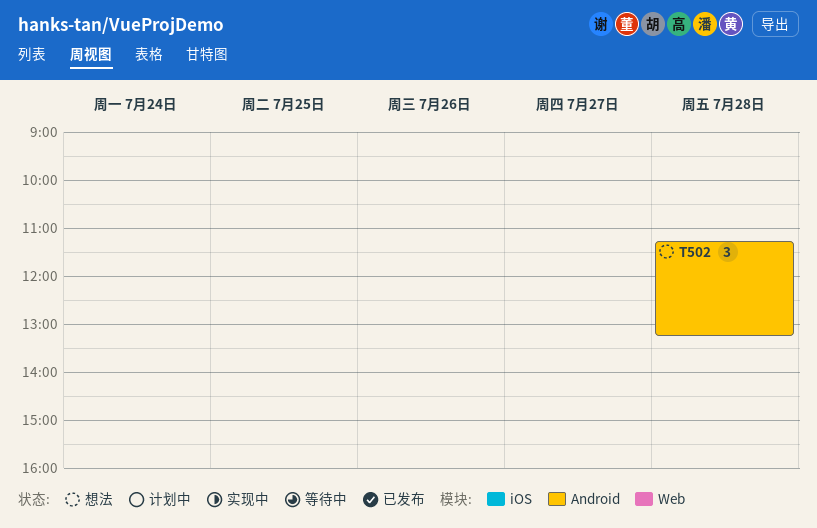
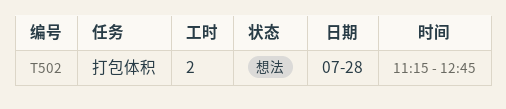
T502, estimate: 3 -> 2
T502, ends: 13:15 -> 12:45

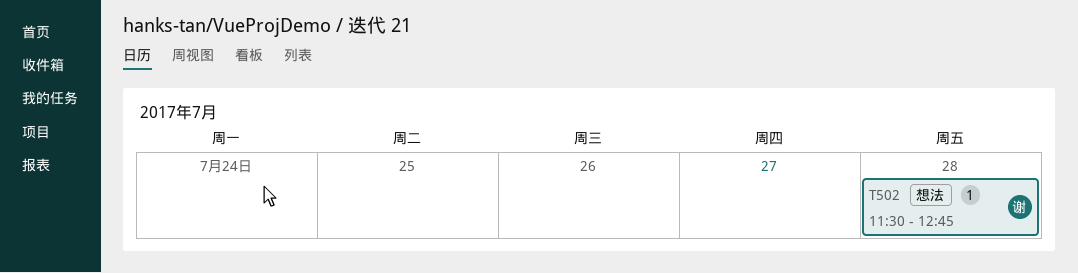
T502, estimate: 2 -> 1
T502, begins: 11:15 -> 11:30

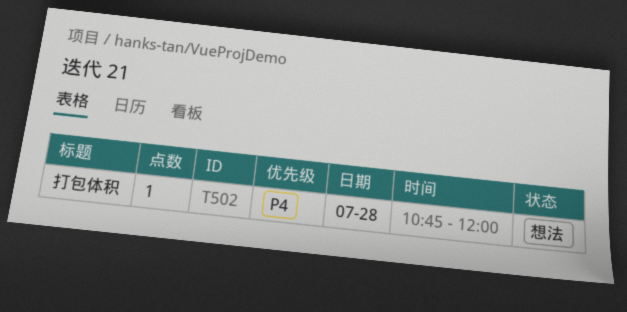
T502, begins: 11:30 -> 10:45
T502, ends: 12:45 -> 12:00

